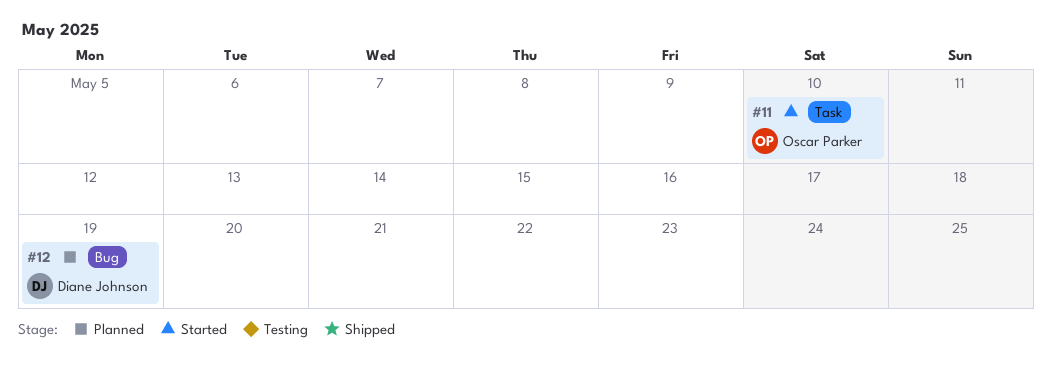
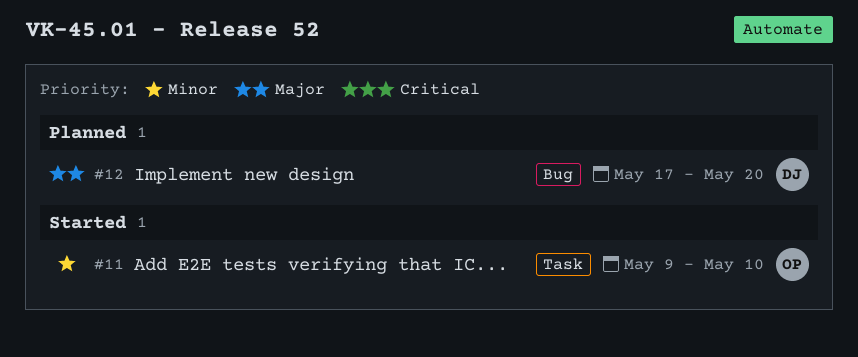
#12, due: May 19 -> May 20

